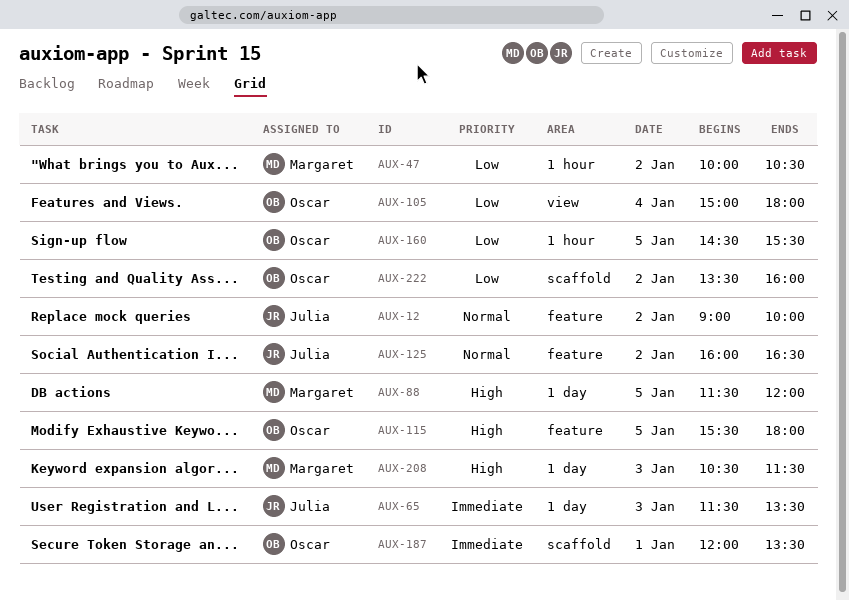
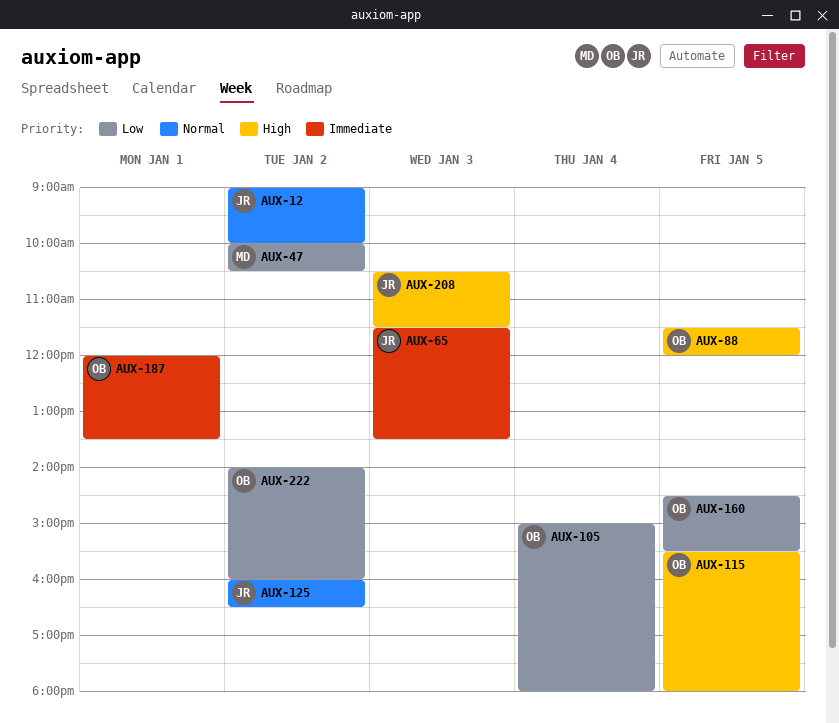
AUX-88, owner: Margaret -> Oscar
AUX-208, owner: Margaret -> Julia
AUX-222, begins: 13:30 -> 14:00

